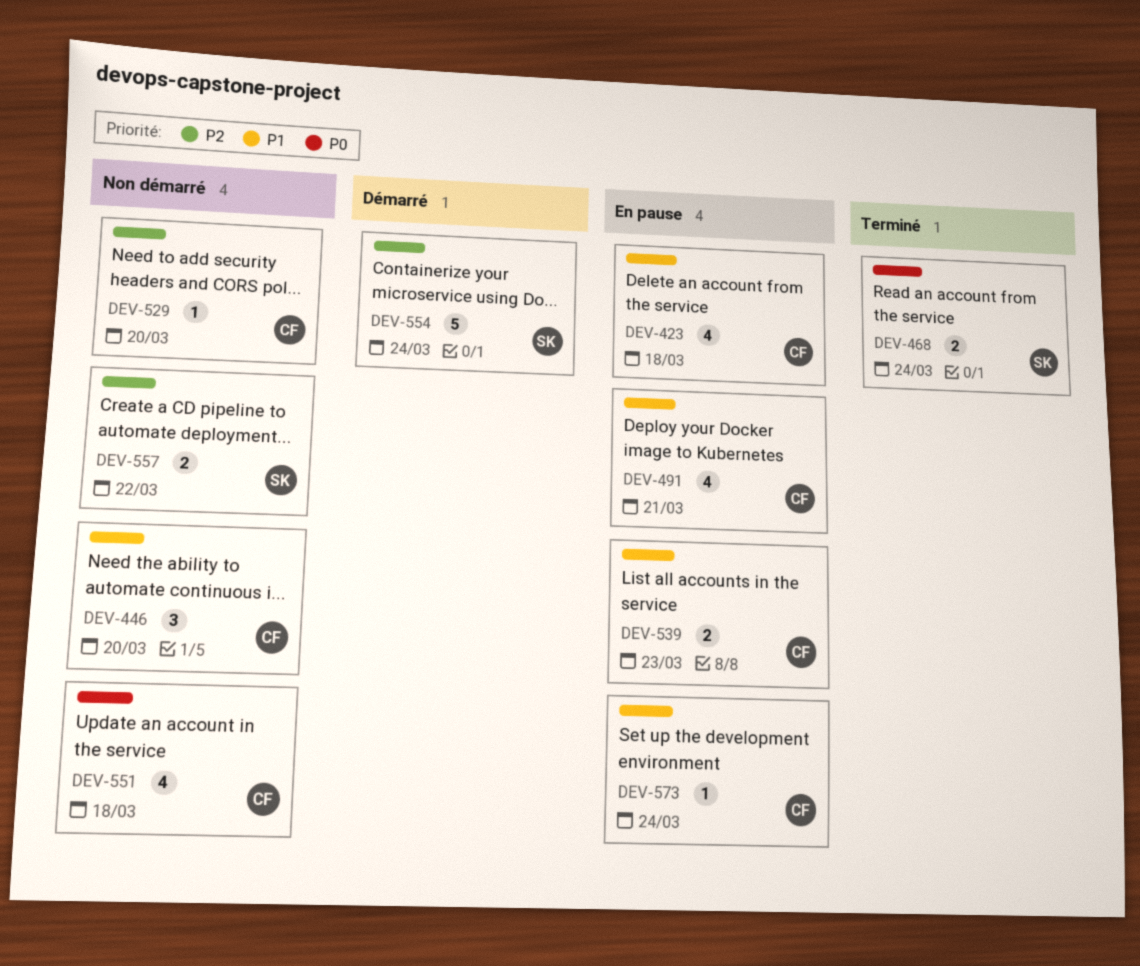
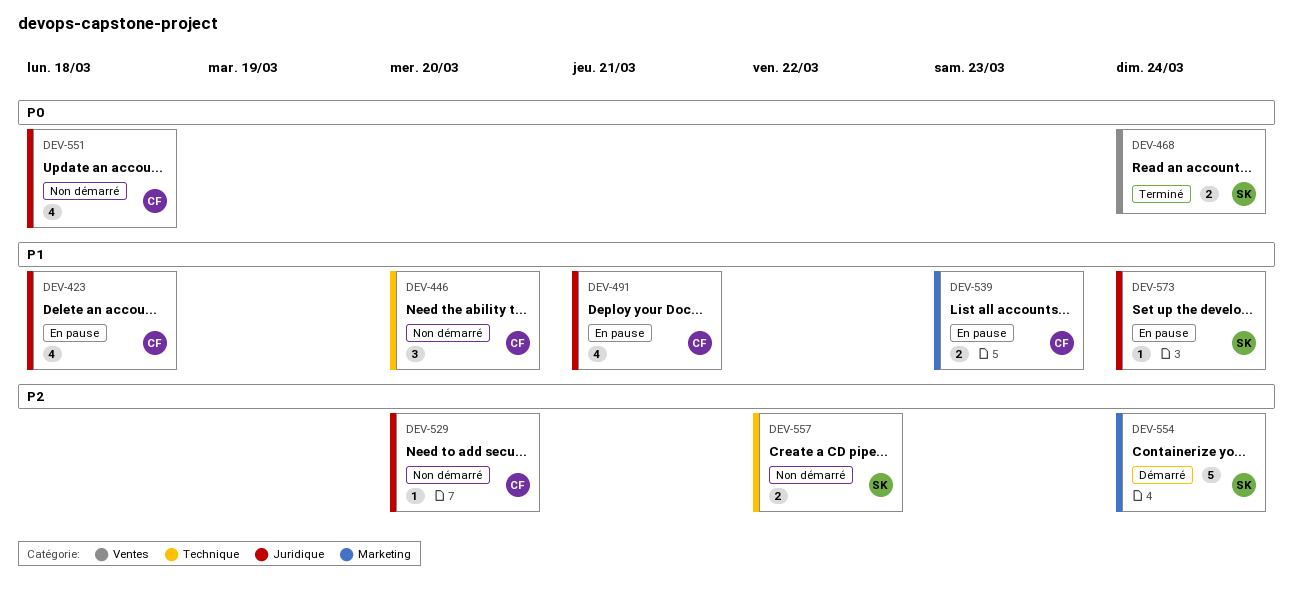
DEV-573, owner: CF -> SK

